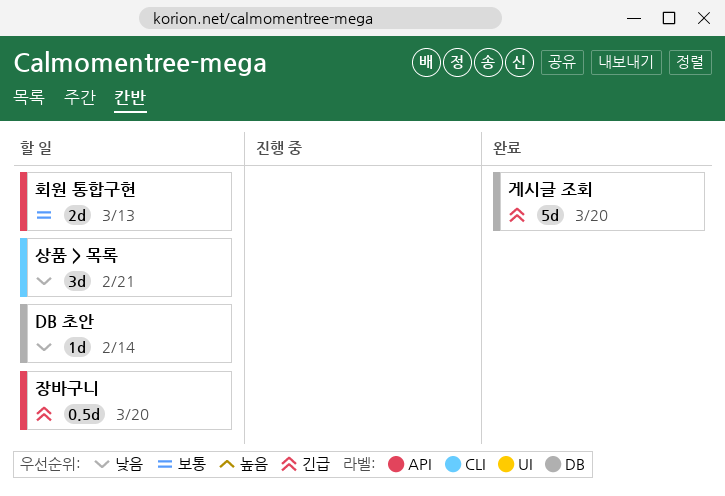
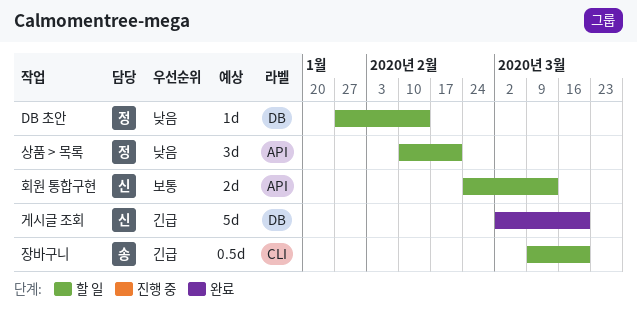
상품 > 목록, label: CLI -> API
장바구니, label: API -> CLI

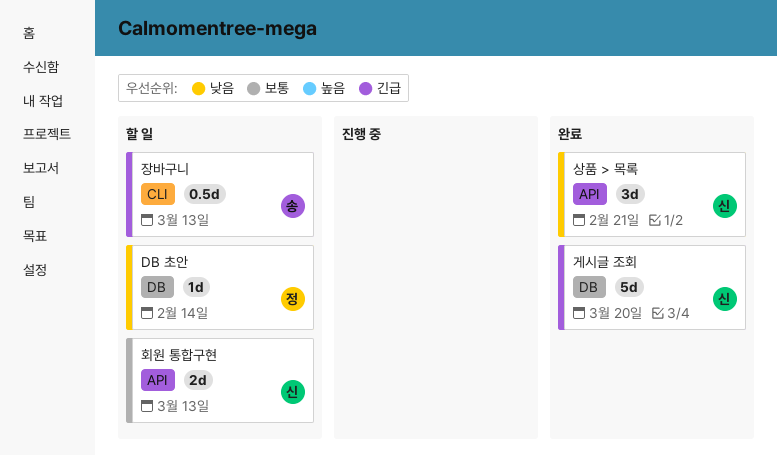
상품 > 목록, status: 할 일 -> 완료
상품 > 목록, owner: 정 -> 신
장바구니, due: Mar 20 -> Mar 13

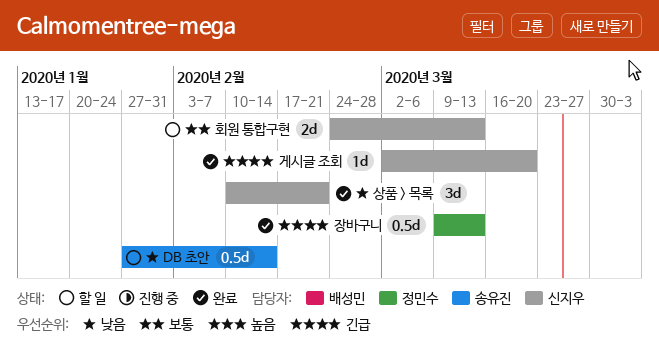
DB 초안, owner: 정민수 -> 송유진
DB 초안, estimate: 1d -> 0.5d
게시글 조회, estimate: 5d -> 1d
장바구니, status: 할 일 -> 완료
장바구니, owner: 송유진 -> 정민수

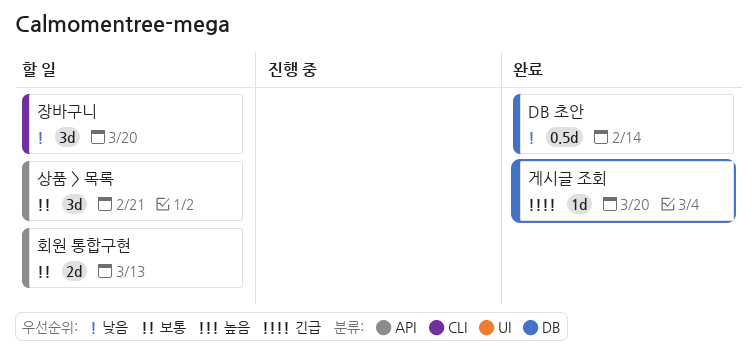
DB 초안, status: 할 일 -> 완료
상품 > 목록, status: 완료 -> 할 일
상품 > 목록, priority: 낮음 -> 보통
장바구니, status: 완료 -> 할 일
장바구니, priority: 긴급 -> 낮음
장바구니, estimate: 0.5d -> 3d
장바구니, due: Mar 13 -> Mar 20

